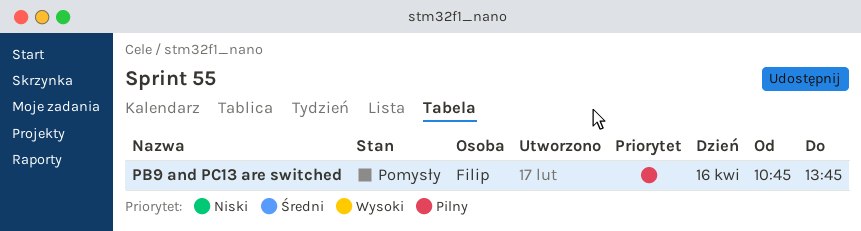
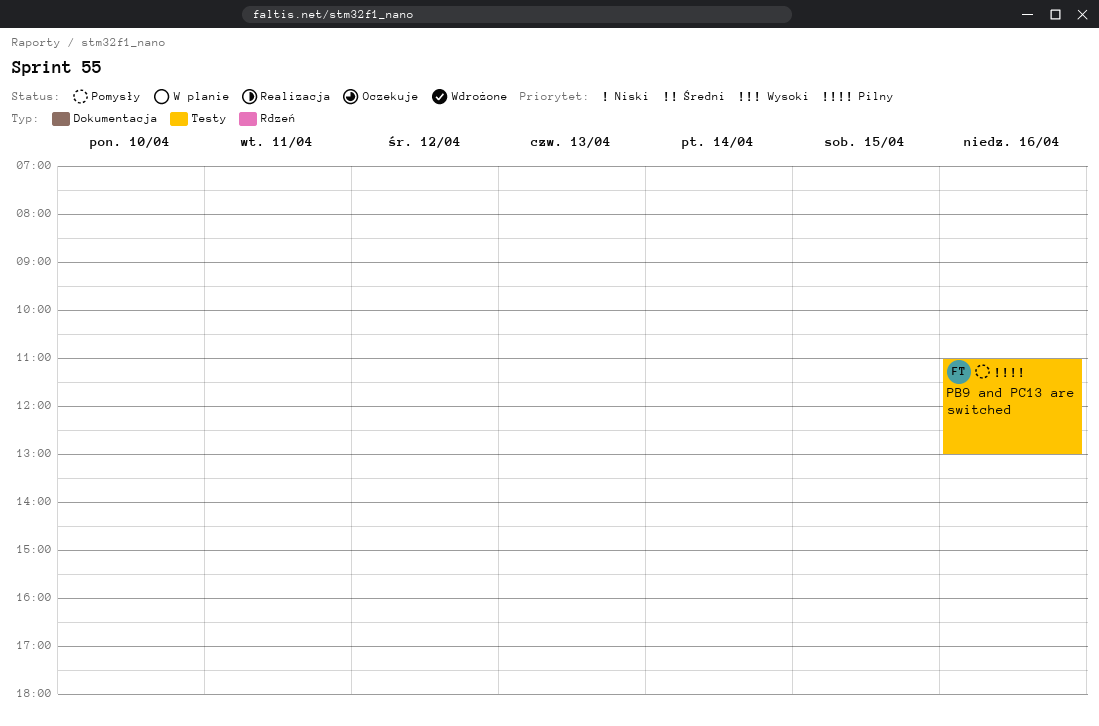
PB9 and PC13 are switched, begins: 10:45 -> 11:00
PB9 and PC13 are switched, ends: 13:45 -> 13:00

